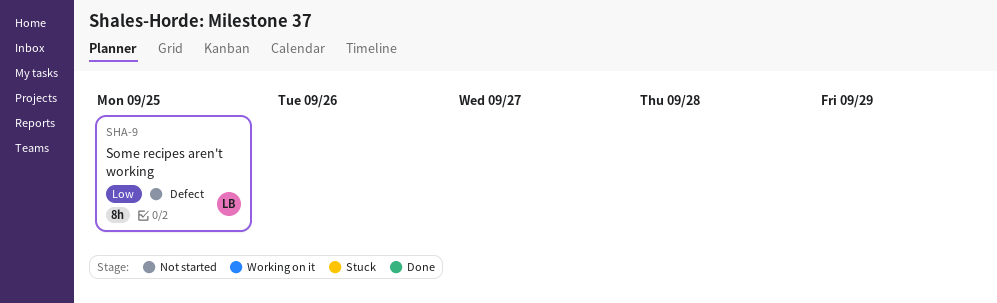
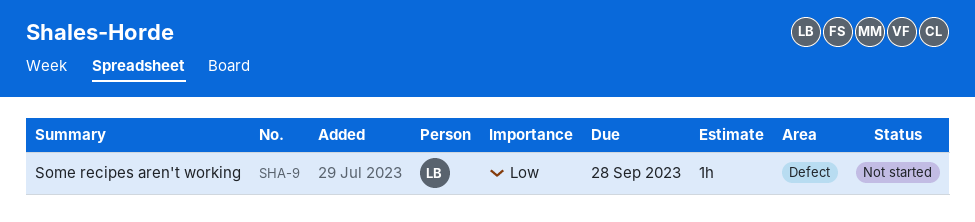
SHA-9, estimate: 8h -> 1h
SHA-9, due: Sep 25 -> Sep 28

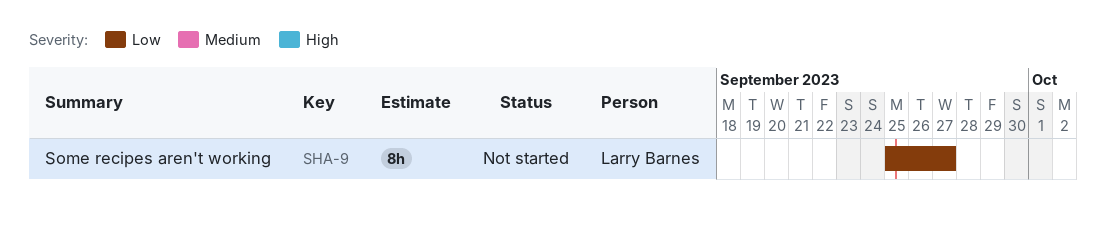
SHA-9, estimate: 1h -> 8h
SHA-9, due: Sep 28 -> Sep 27

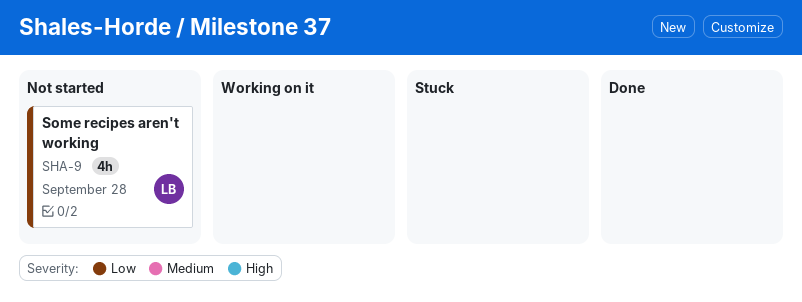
SHA-9, estimate: 8h -> 4h
SHA-9, due: Sep 27 -> Sep 28

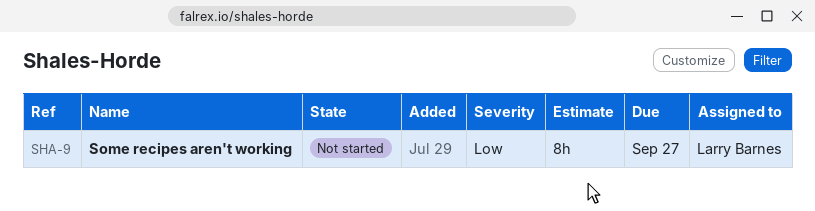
SHA-9, estimate: 4h -> 8h
SHA-9, due: Sep 28 -> Sep 27

